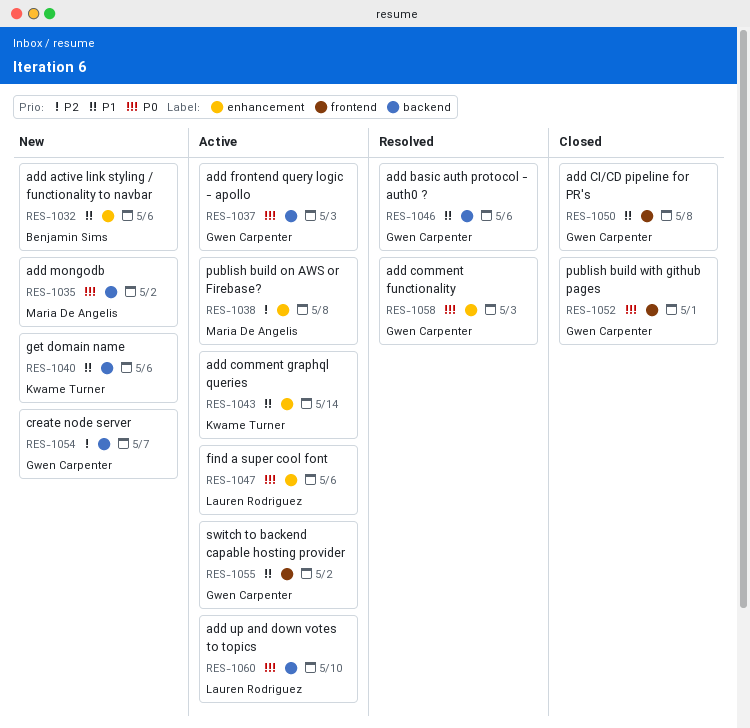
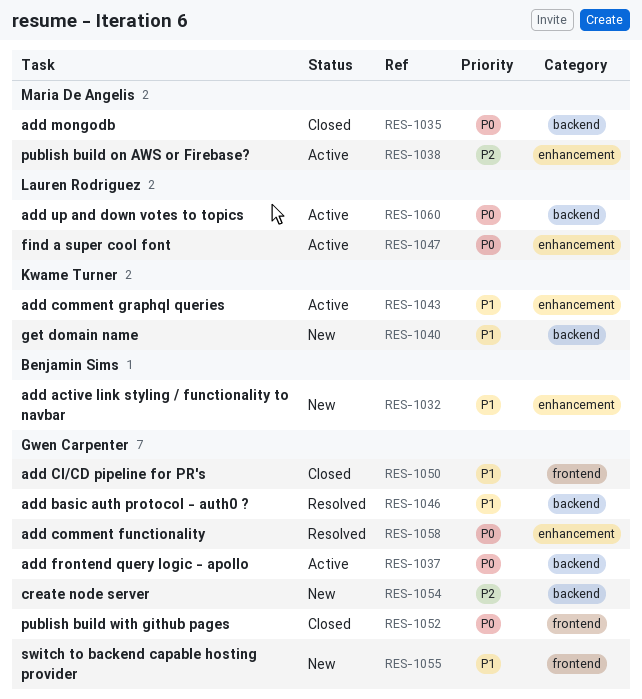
RES-1035, status: New -> Closed
RES-1055, status: Active -> New

